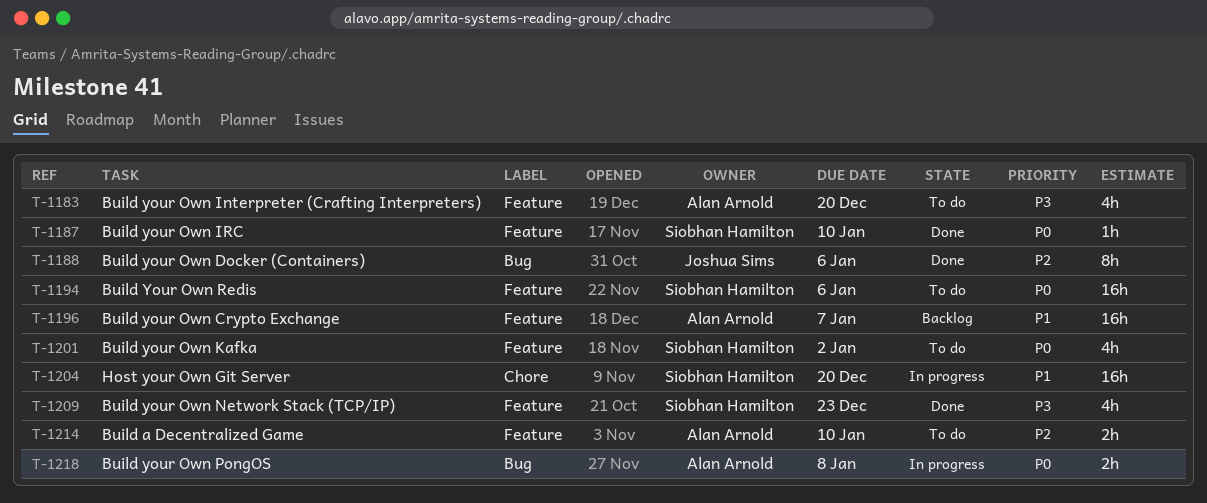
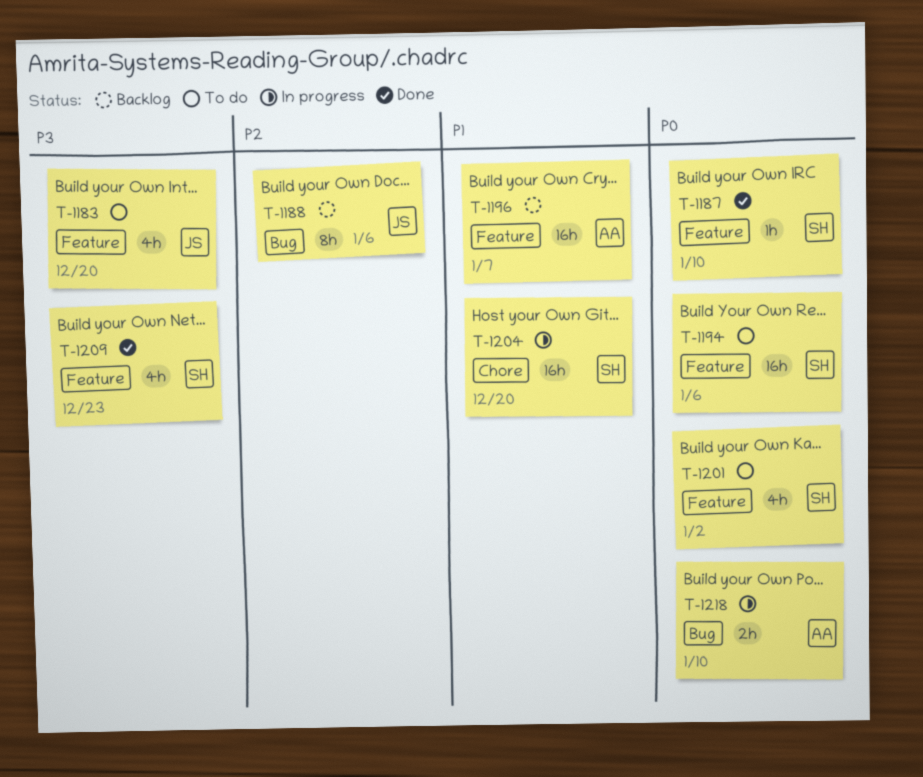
T-1183, owner: Alan Arnold -> Joshua Sims
T-1188, status: Done -> Backlog
T-1214: present -> none
T-1218, due: Jan 8 -> Jan 10

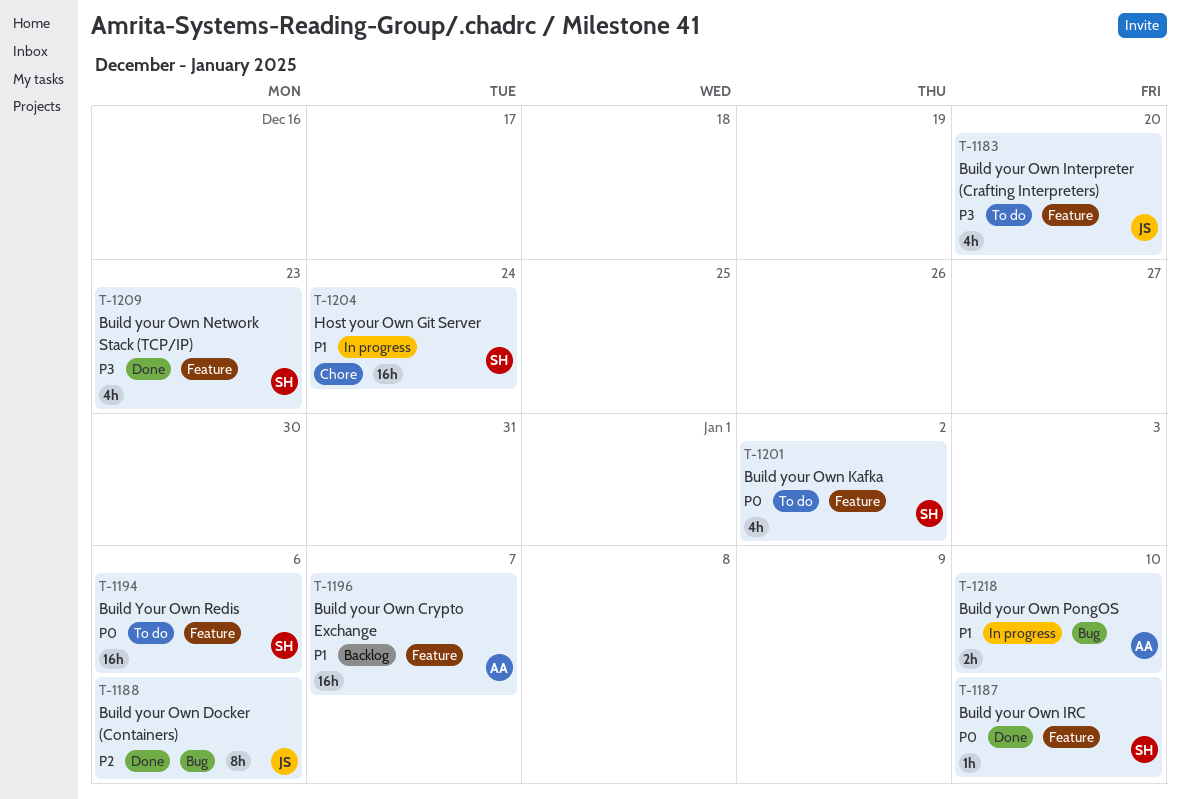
T-1188, status: Backlog -> Done
T-1204, due: Dec 20 -> Dec 24
T-1218, priority: P0 -> P1

